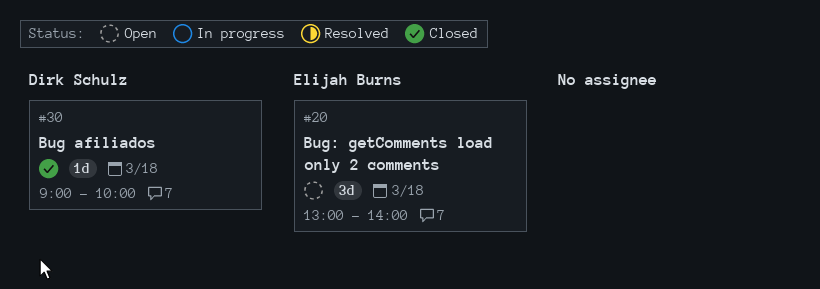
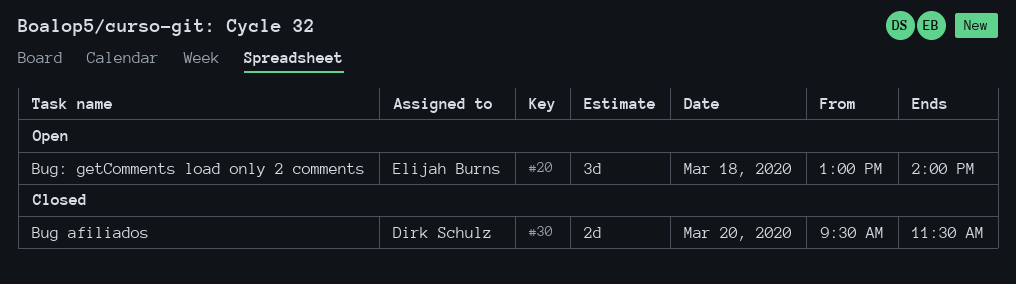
#30, estimate: 1d -> 2d
#30, day: Mar 18 -> Mar 20
#30, begins: 09:00 -> 09:30
#30, ends: 10:00 -> 11:30

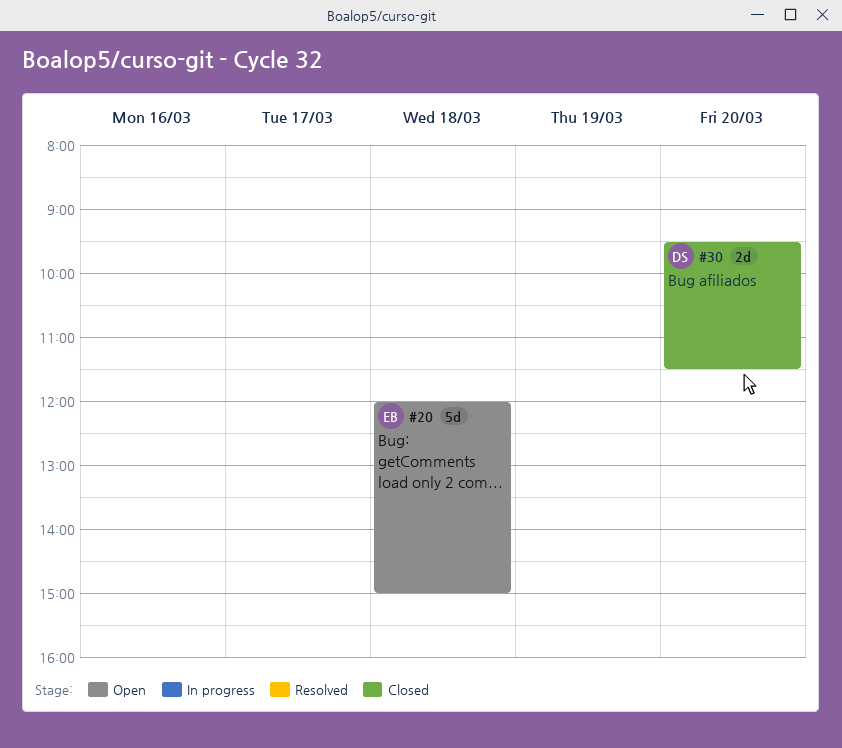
#20, estimate: 3d -> 5d
#20, begins: 13:00 -> 12:00
#20, ends: 14:00 -> 15:00

